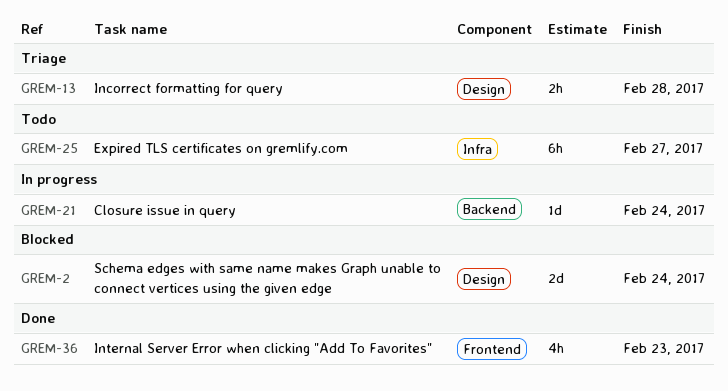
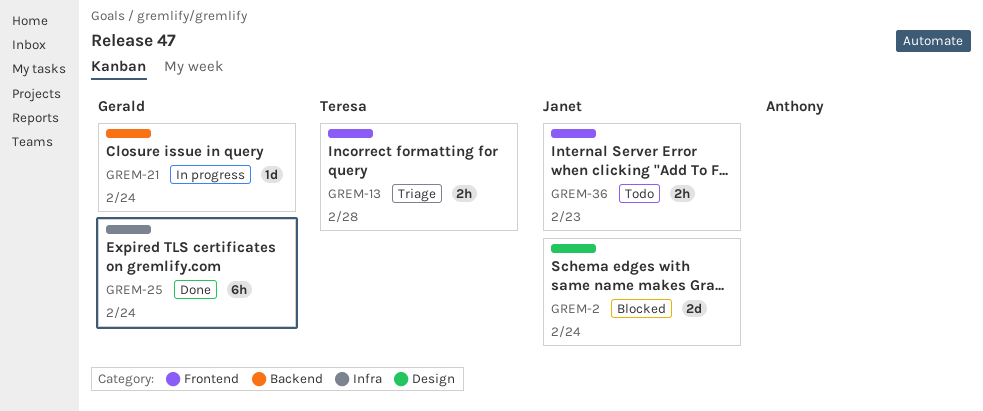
GREM-13, label: Design -> Frontend
GREM-25, status: Todo -> Done
GREM-25, due: Feb 27 -> Feb 24
GREM-36, status: Done -> Todo
GREM-36, estimate: 4h -> 2h

